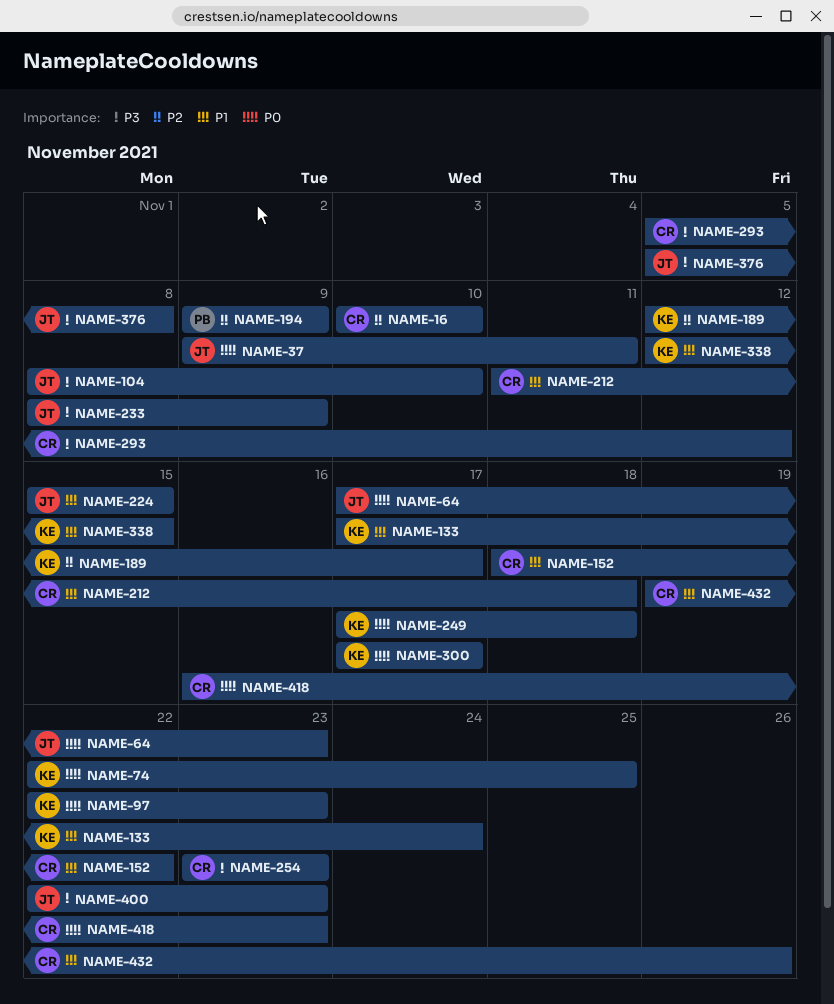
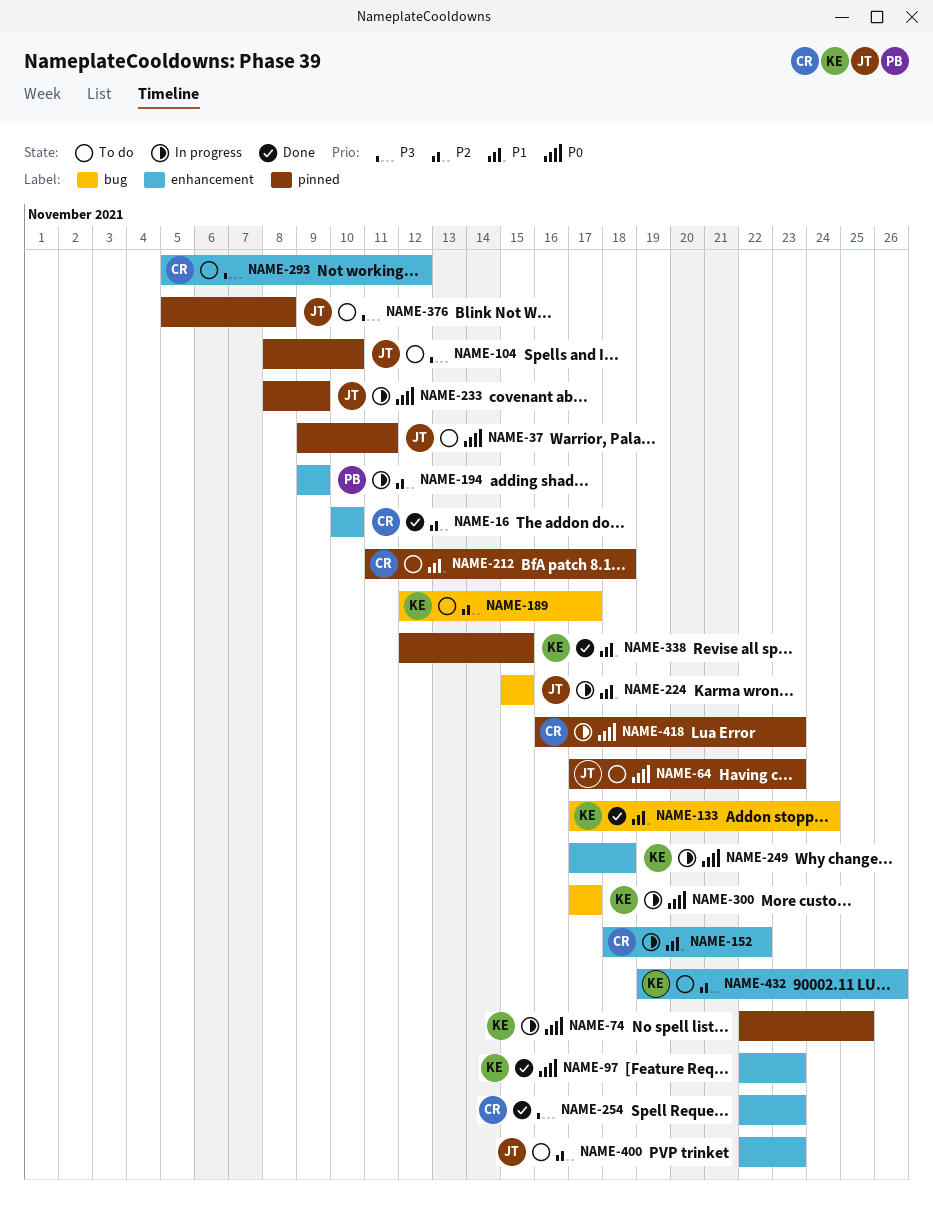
NAME-233, priority: P3 -> P0
NAME-254, start: Nov 23 -> Nov 22
NAME-400, priority: P3 -> P2
NAME-432, owner: CR -> KE
NAME-432, priority: P1 -> P2

